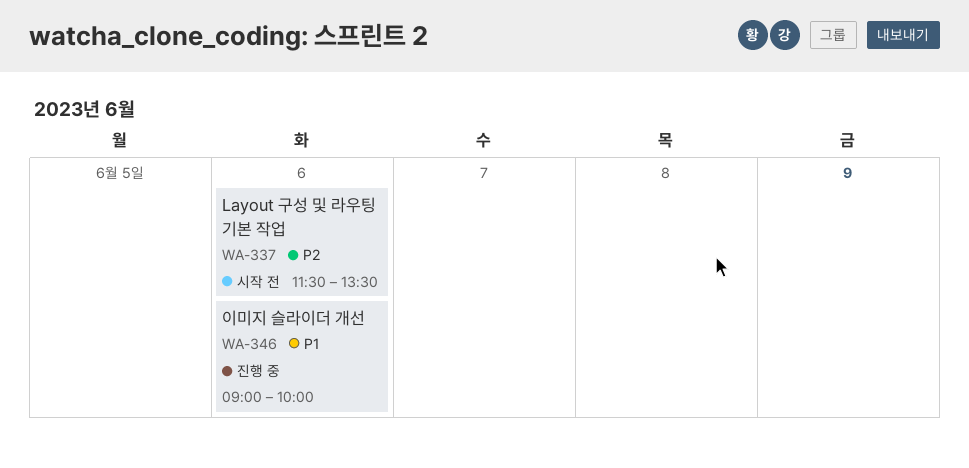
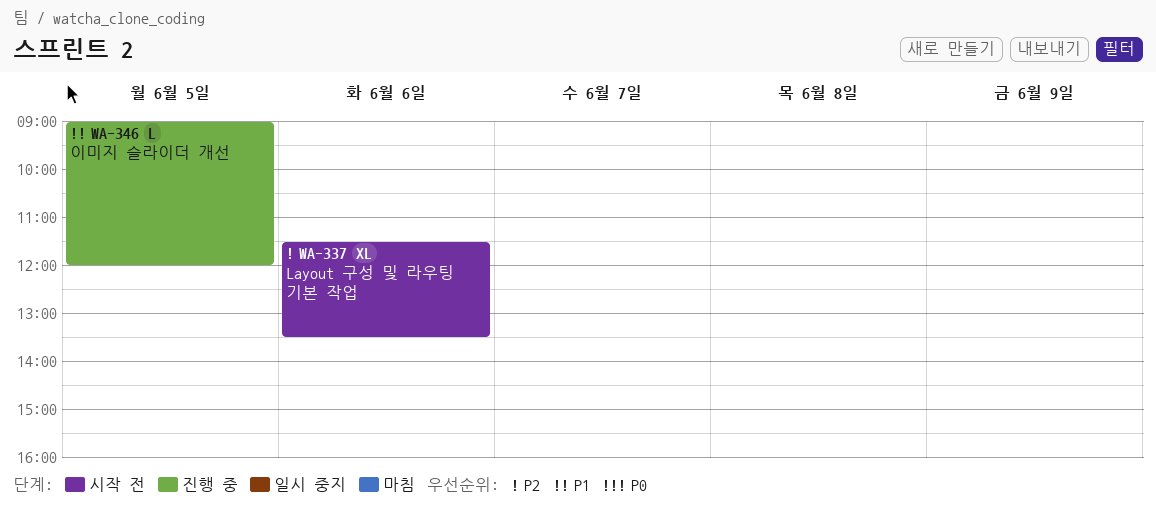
WA-346, day: Jun 6 -> Jun 5
WA-346, ends: 10:00 -> 12:00

